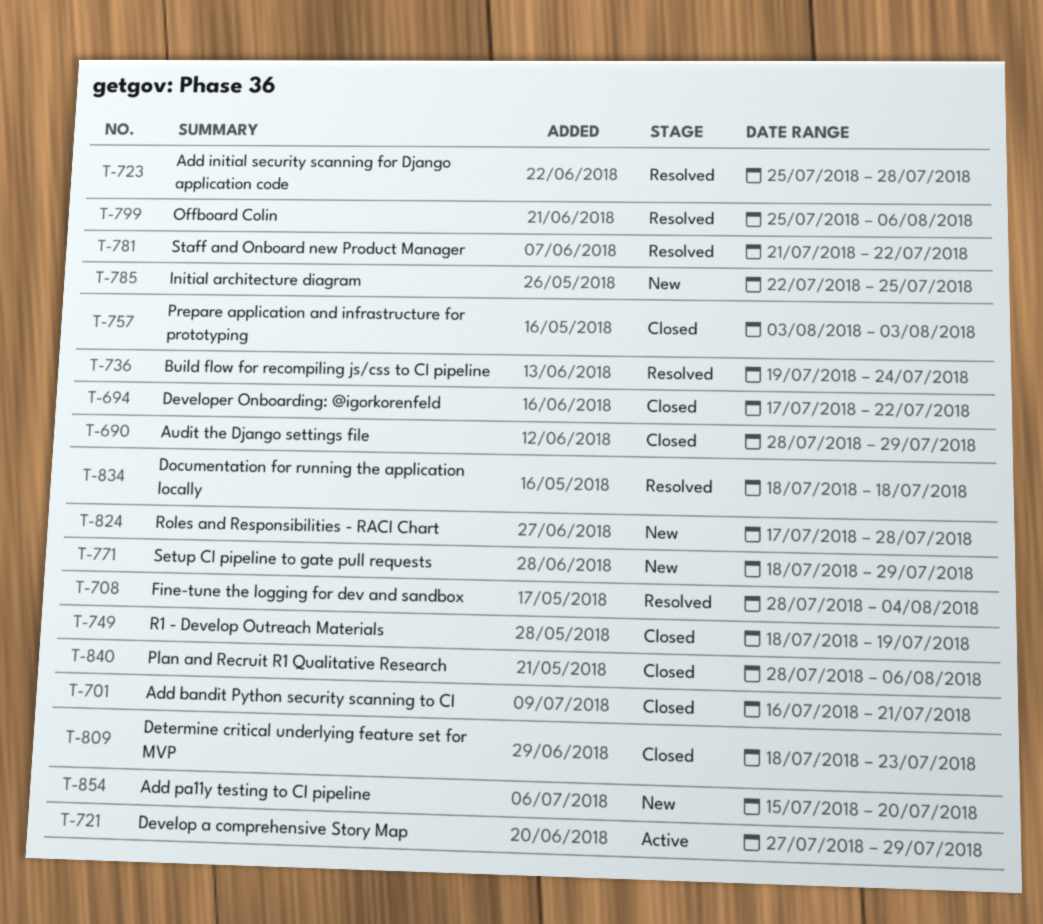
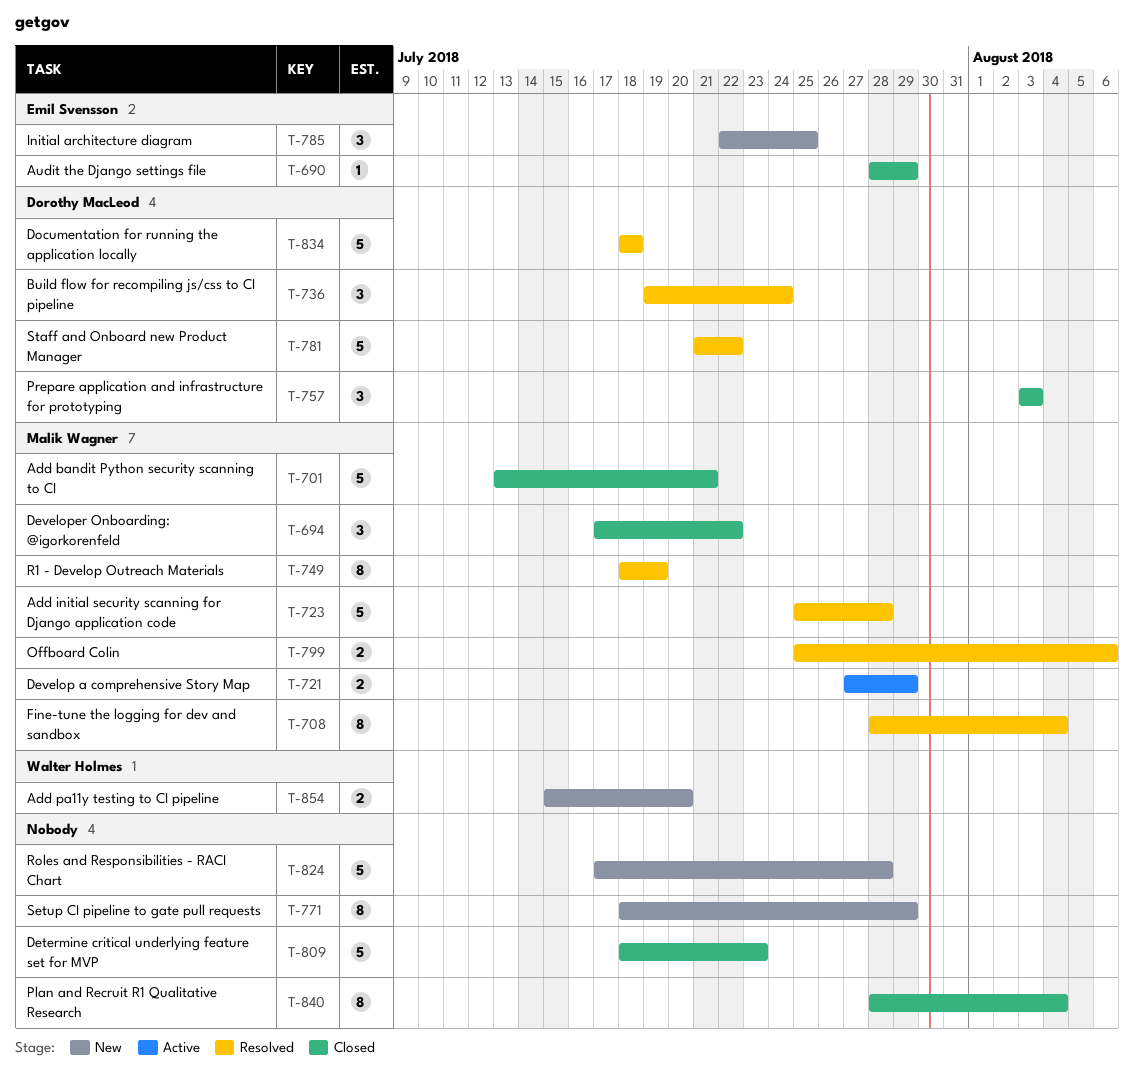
T-701, start: Jul 16 -> Jul 13
T-749, status: Closed -> Resolved
T-840, due: Aug 6 -> Aug 4

